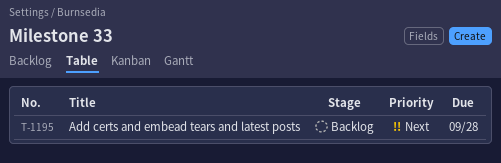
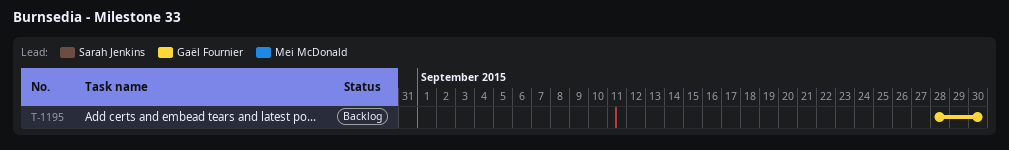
T-1195, due: Sep 28 -> Sep 30

